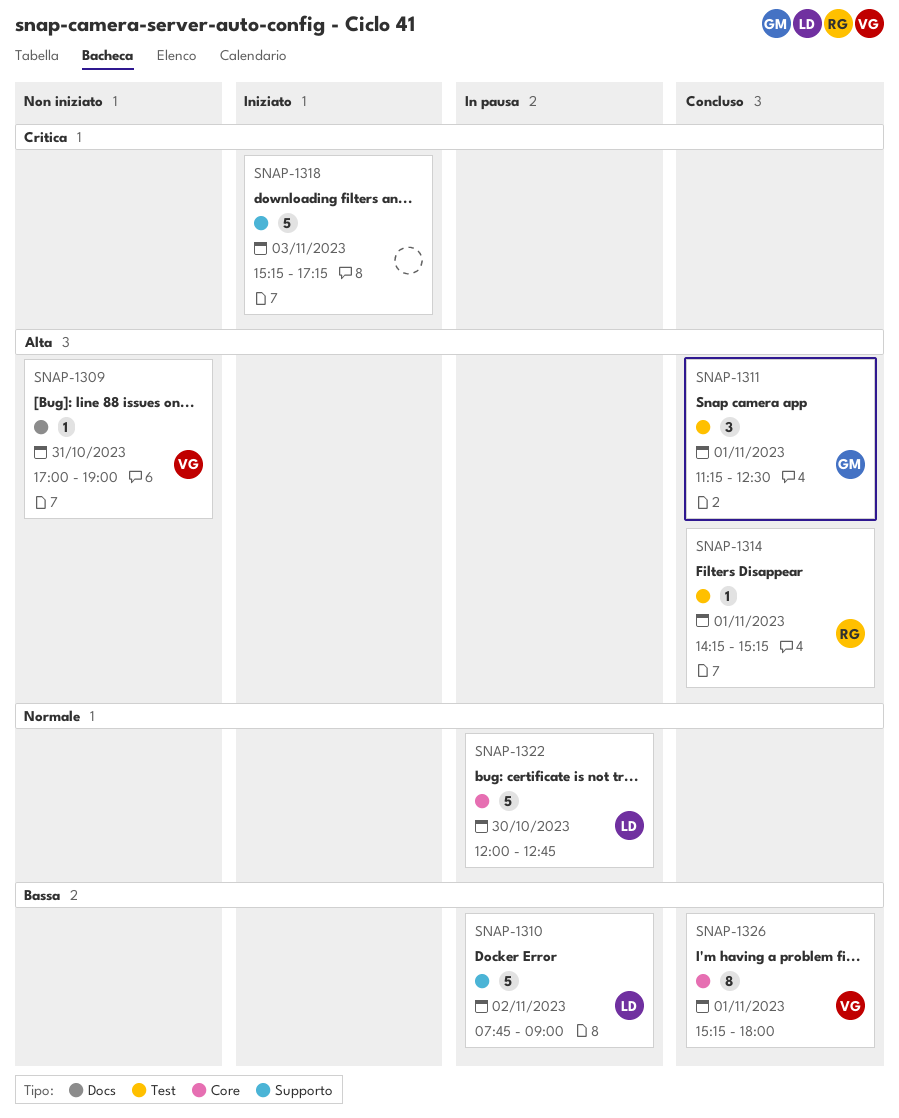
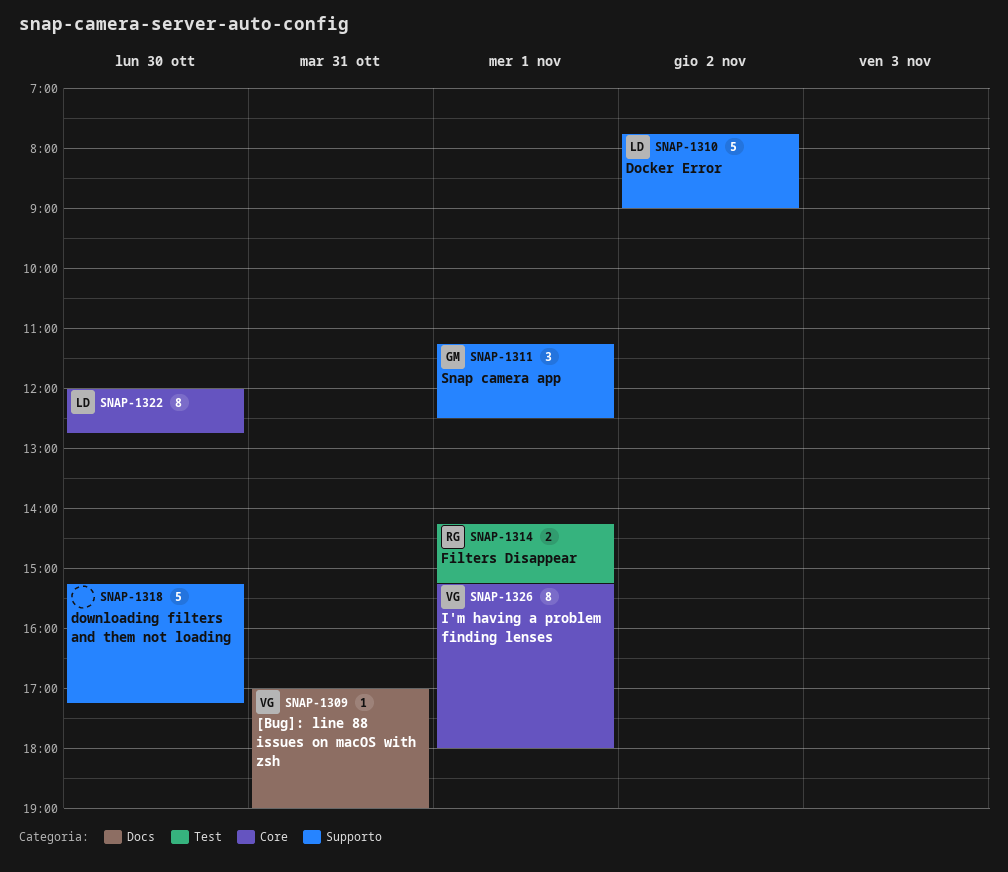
SNAP-1311, label: Test -> Supporto
SNAP-1314, estimate: 1 -> 2
SNAP-1318, day: Nov 3 -> Oct 30
SNAP-1322, estimate: 5 -> 8

